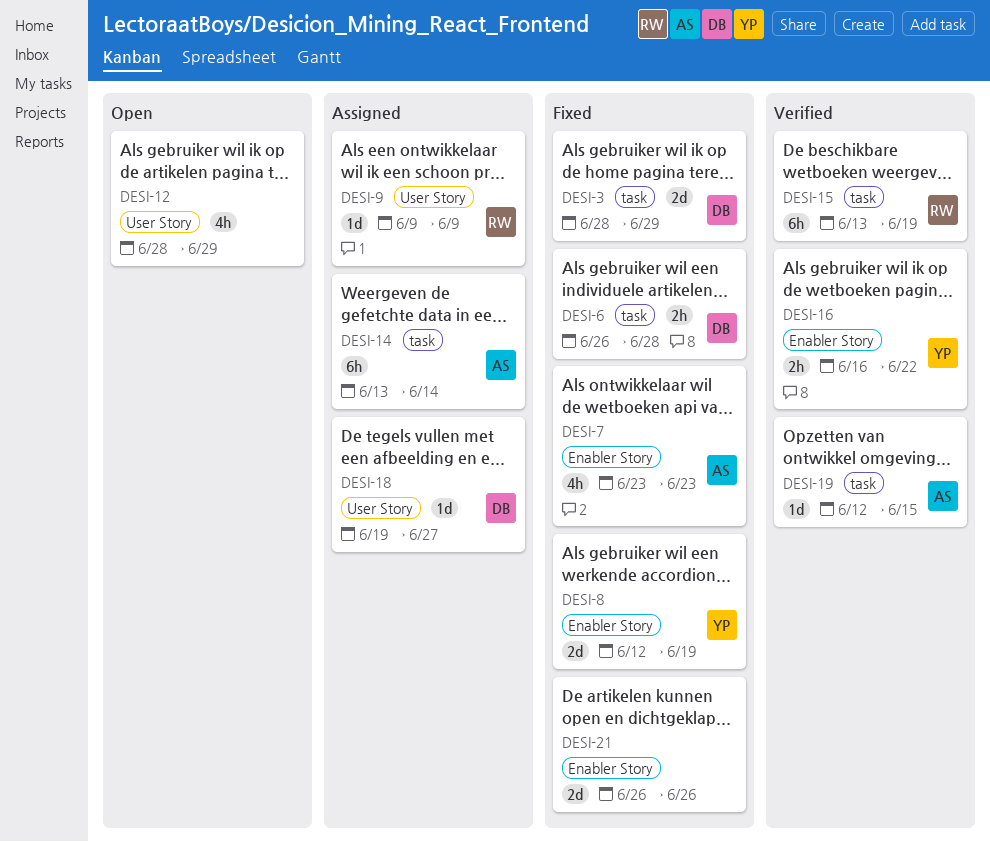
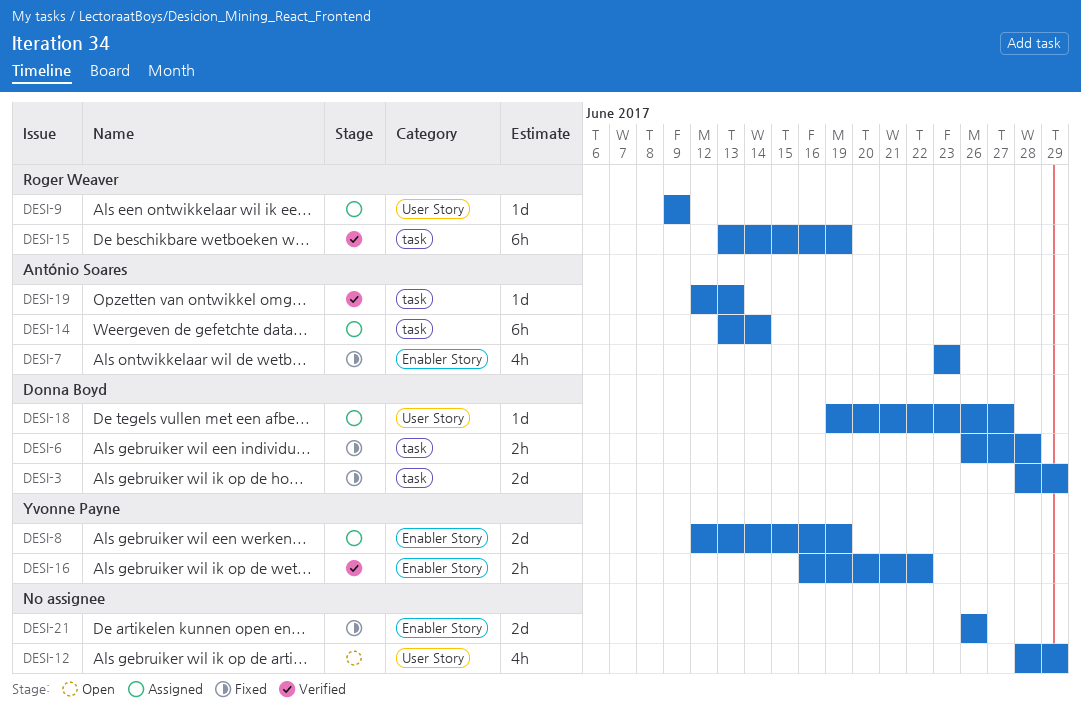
DESI-8, status: Fixed -> Assigned
DESI-19, due: Jun 15 -> Jun 13

